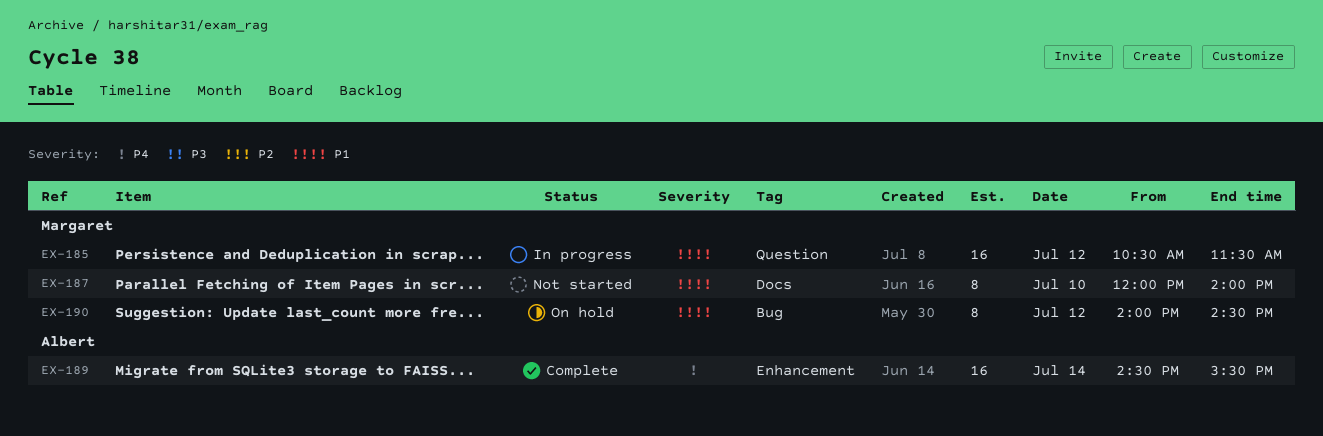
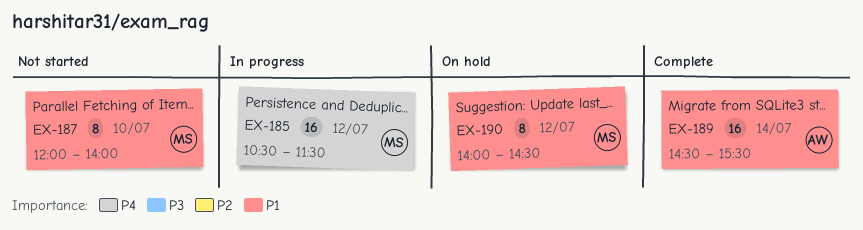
EX-185, priority: P1 -> P4
EX-189, priority: P4 -> P1

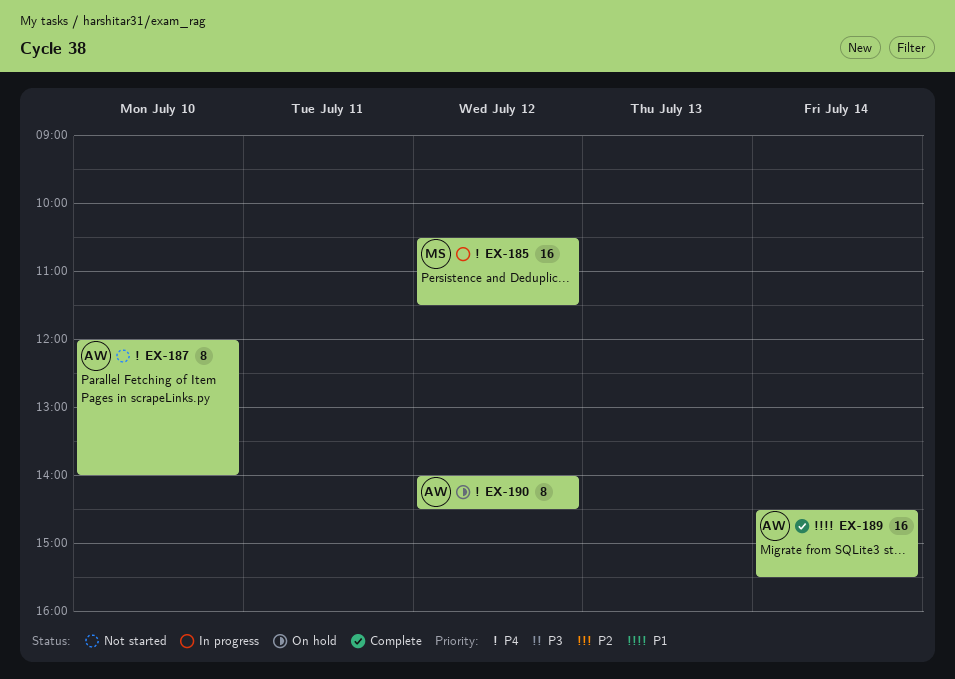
EX-187, owner: MS -> AW
EX-187, priority: P1 -> P4
EX-190, owner: MS -> AW
EX-190, priority: P1 -> P4

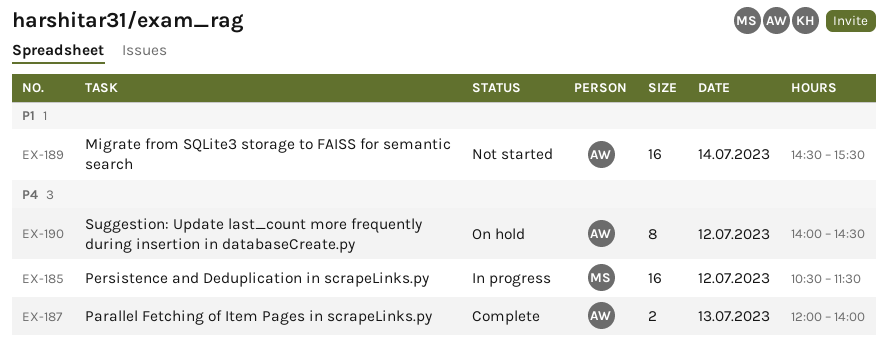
EX-187, status: Not started -> Complete
EX-187, estimate: 8 -> 2
EX-187, day: Jul 10 -> Jul 13
EX-189, status: Complete -> Not started

